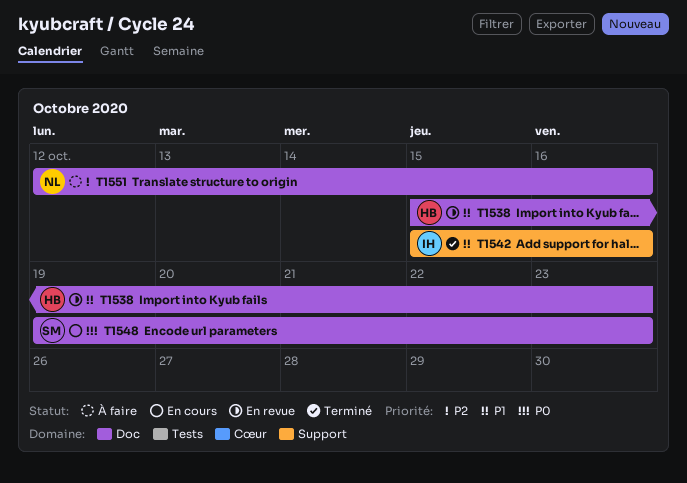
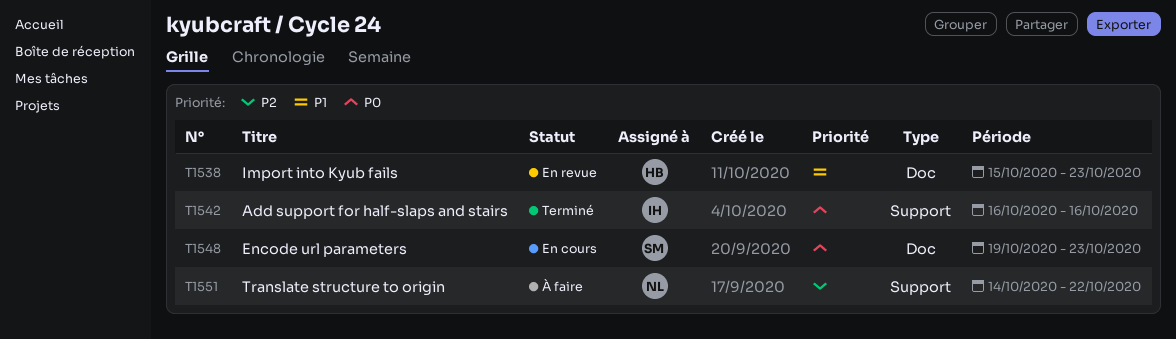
T1542, priority: P1 -> P0
T1542, start: Oct 15 -> Oct 16
T1551, label: Doc -> Support
T1551, start: Oct 12 -> Oct 14
T1551, due: Oct 16 -> Oct 22

